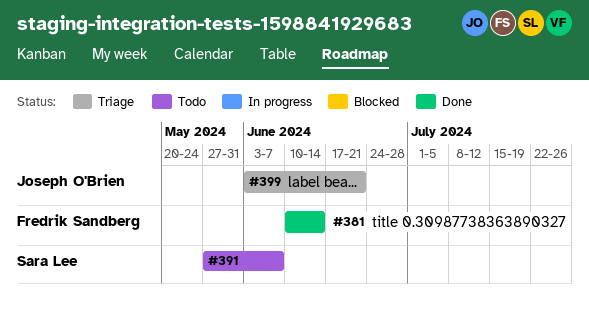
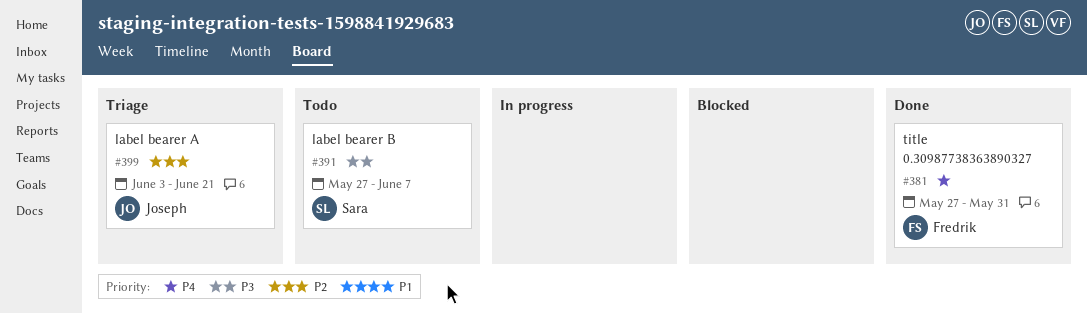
#381, start: Jun 10 -> May 27
#381, due: Jun 14 -> May 31

